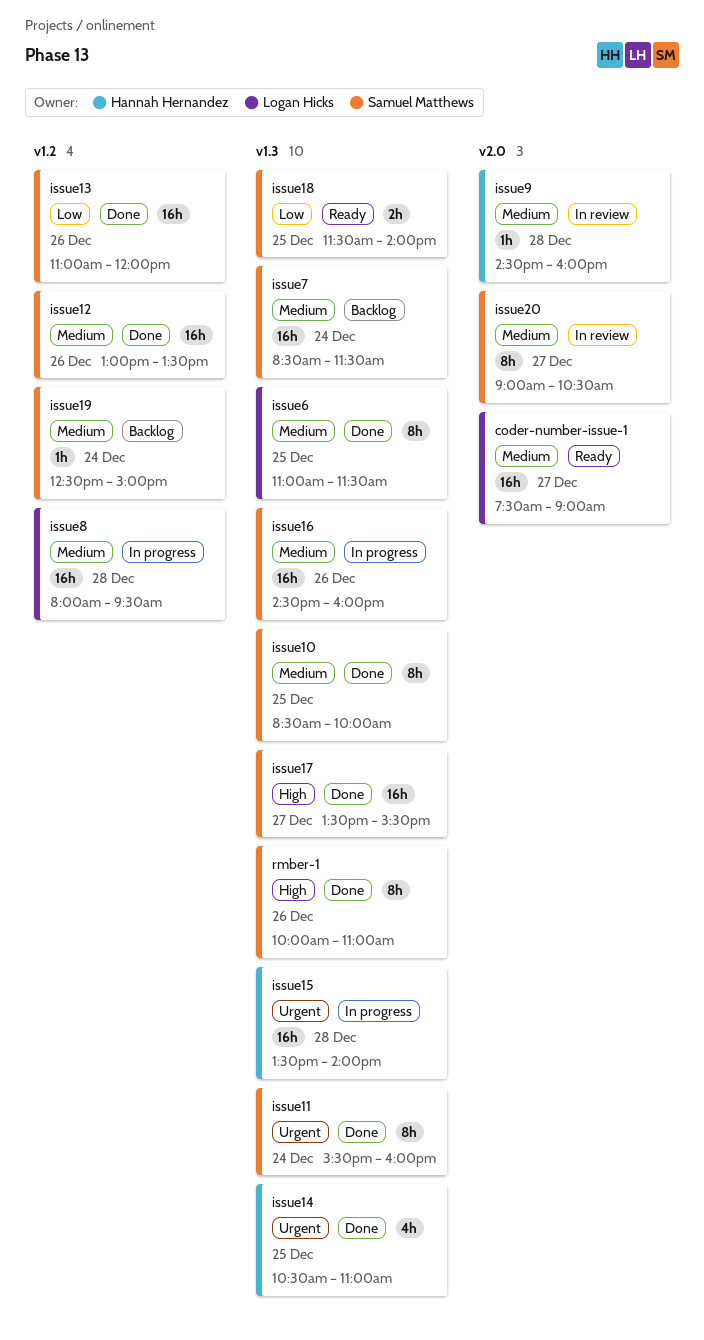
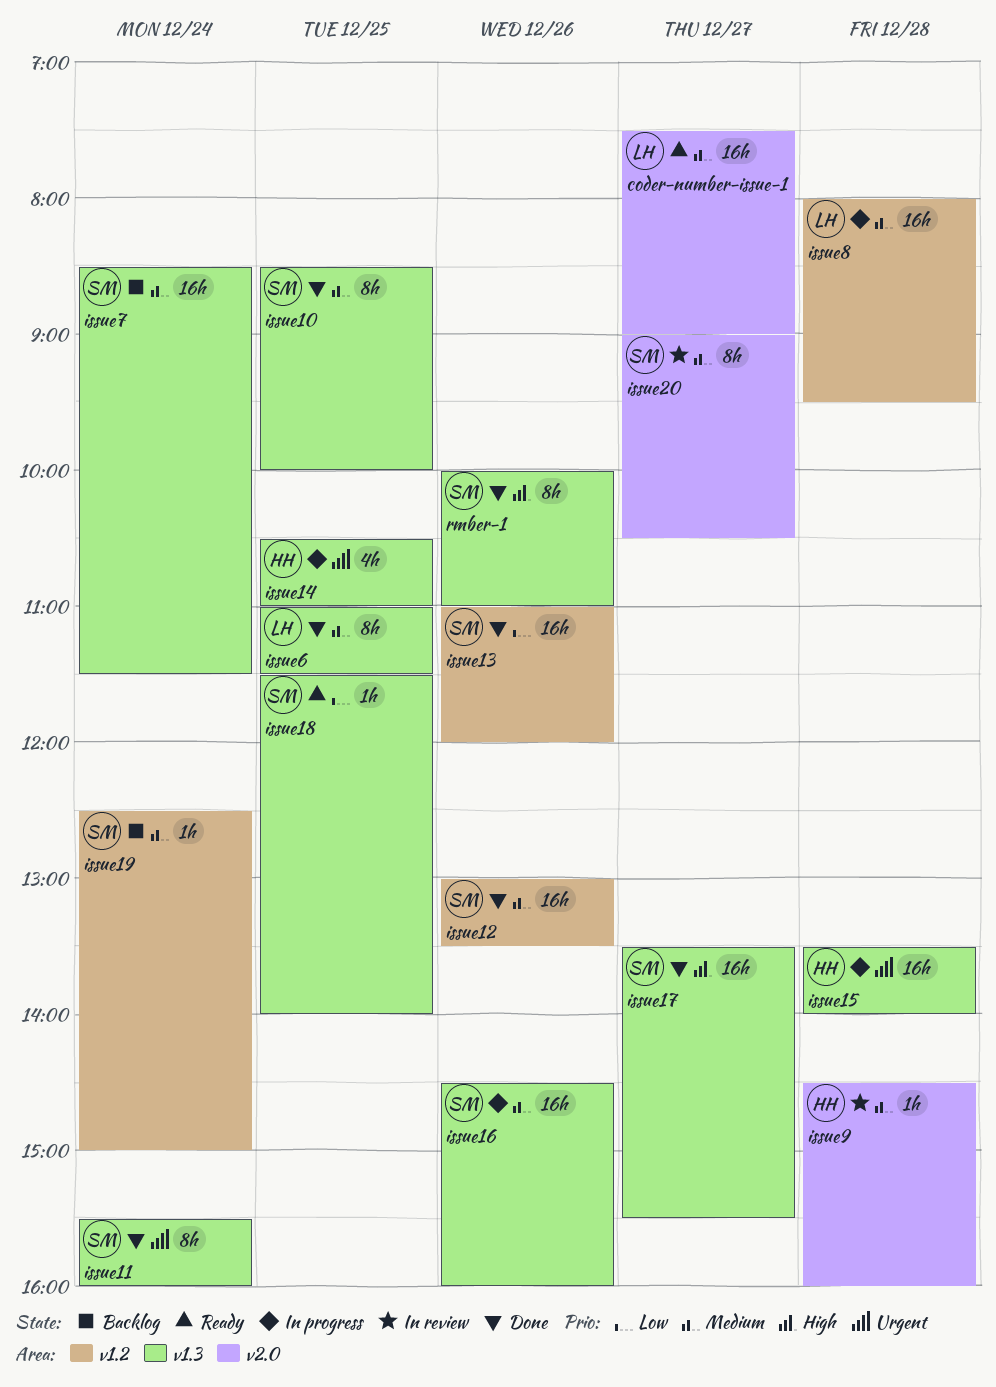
issue14, status: Done -> In progress
issue18, estimate: 2h -> 1h

